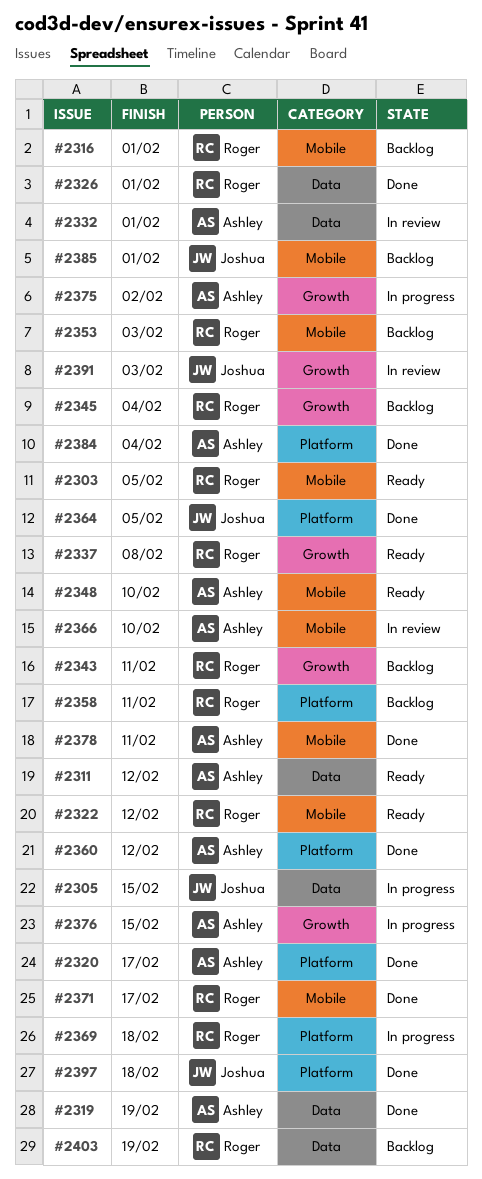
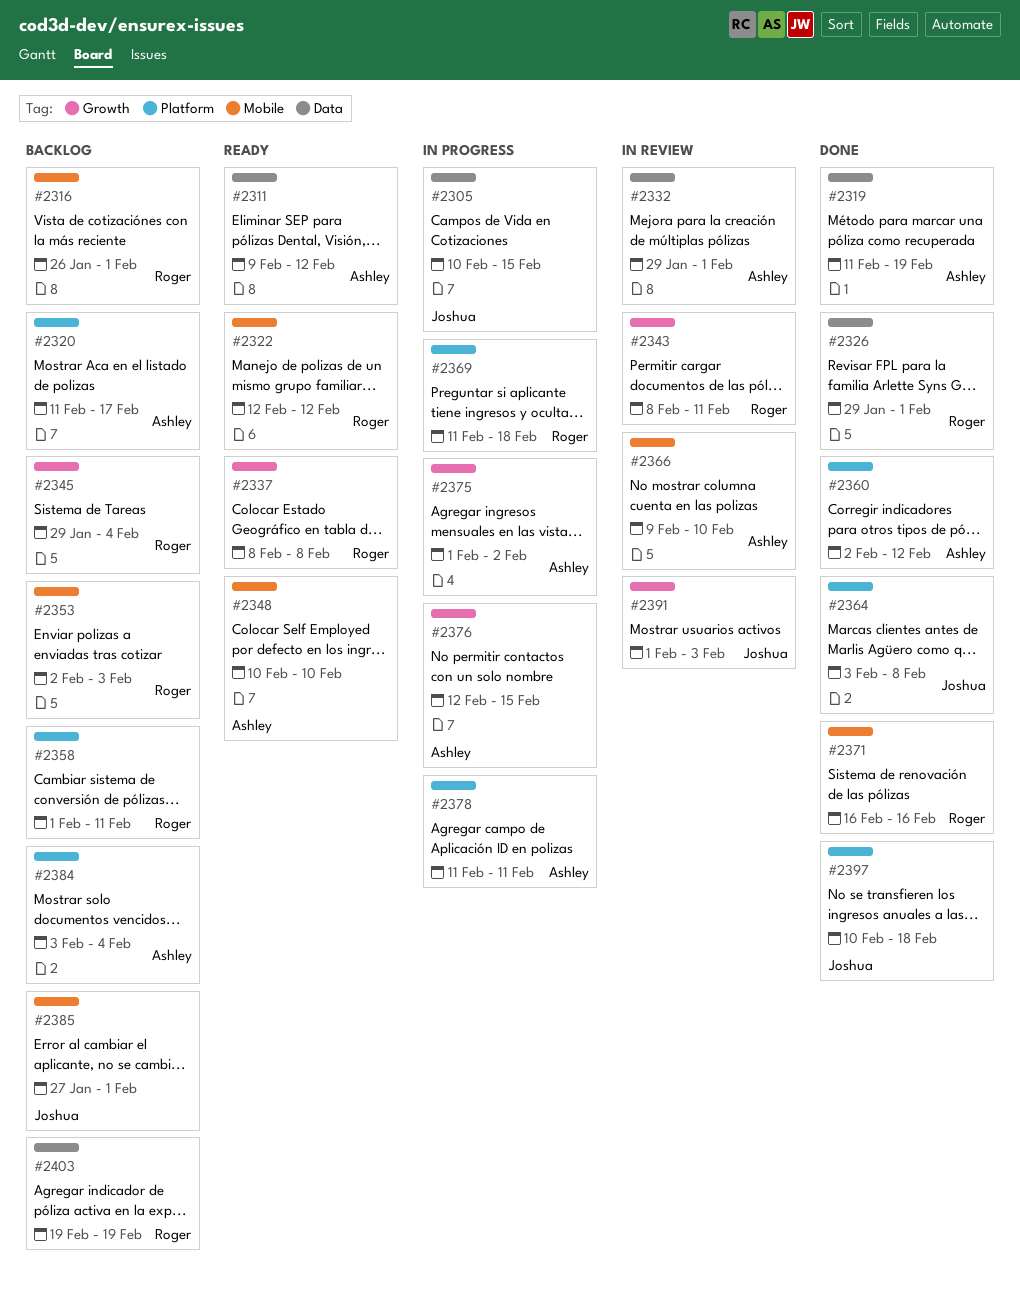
#2303: present -> none
#2320, status: Done -> Backlog
#2343, status: Backlog -> In review
#2364, due: Feb 5 -> Feb 8
#2371, due: Feb 17 -> Feb 16
#2378, status: Done -> In progress
#2378, label: Mobile -> Platform
#2384, status: Done -> Backlog

